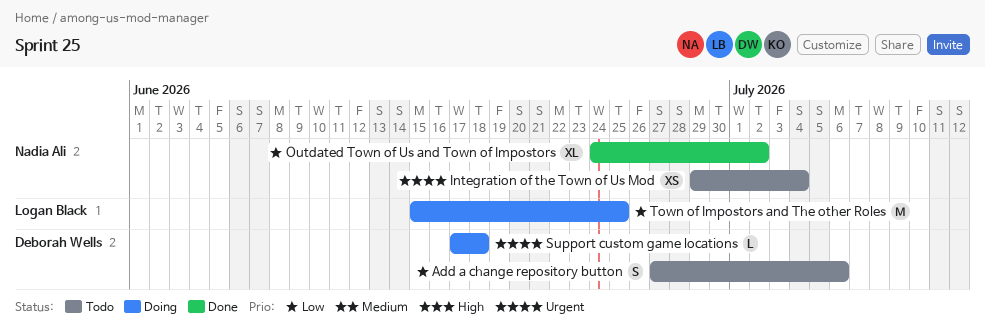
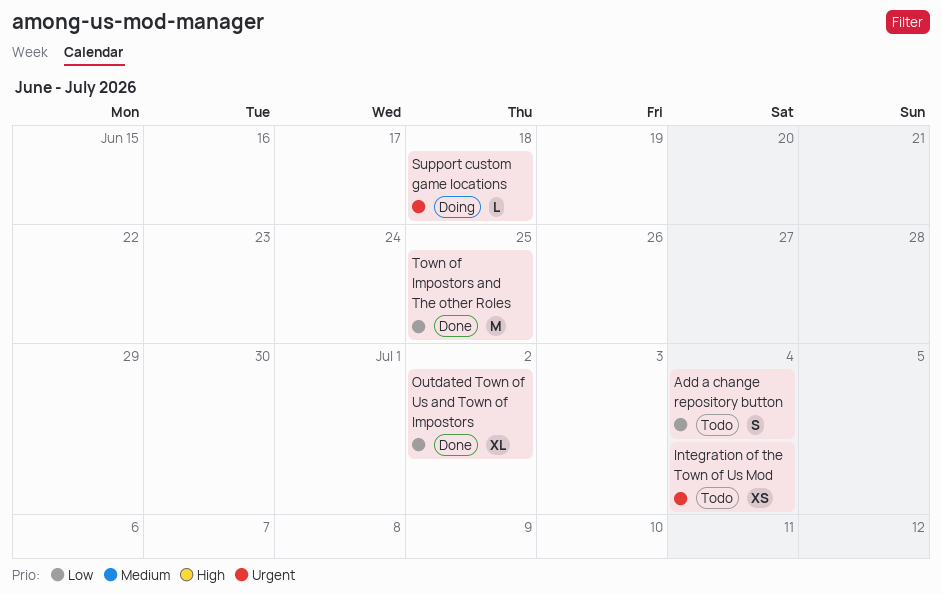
Add a change repository button, due: Jul 6 -> Jul 4
Town of Impostors and The other Roles, status: Doing -> Done

